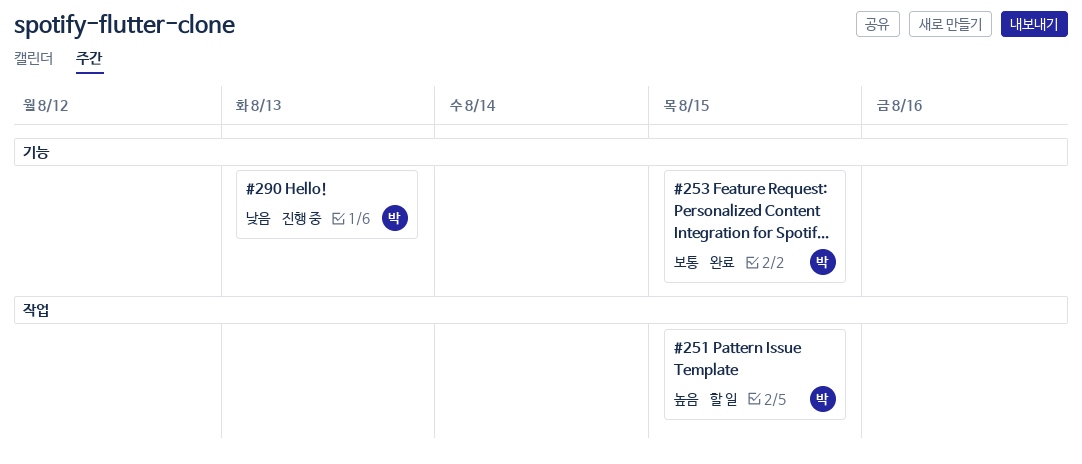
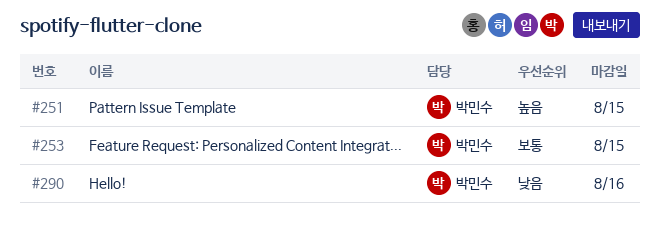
#290, due: Aug 13 -> Aug 16

